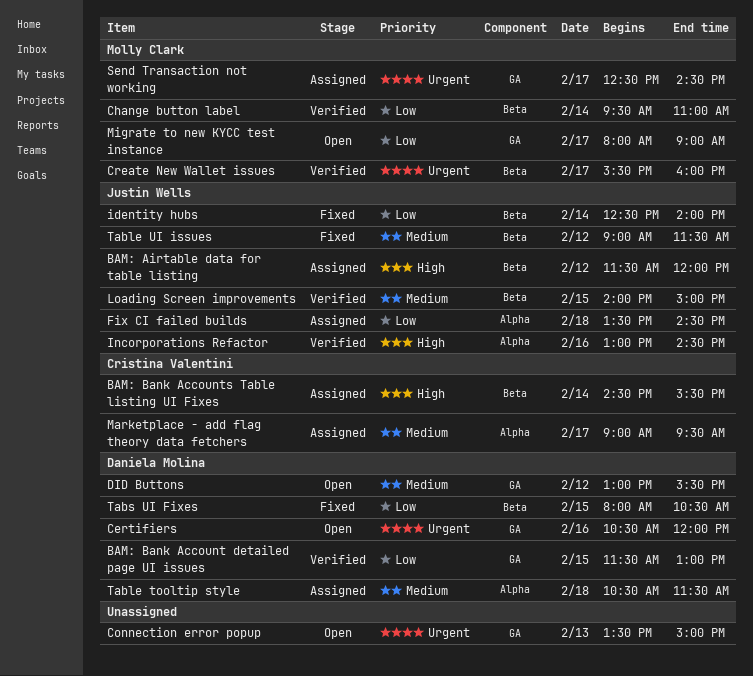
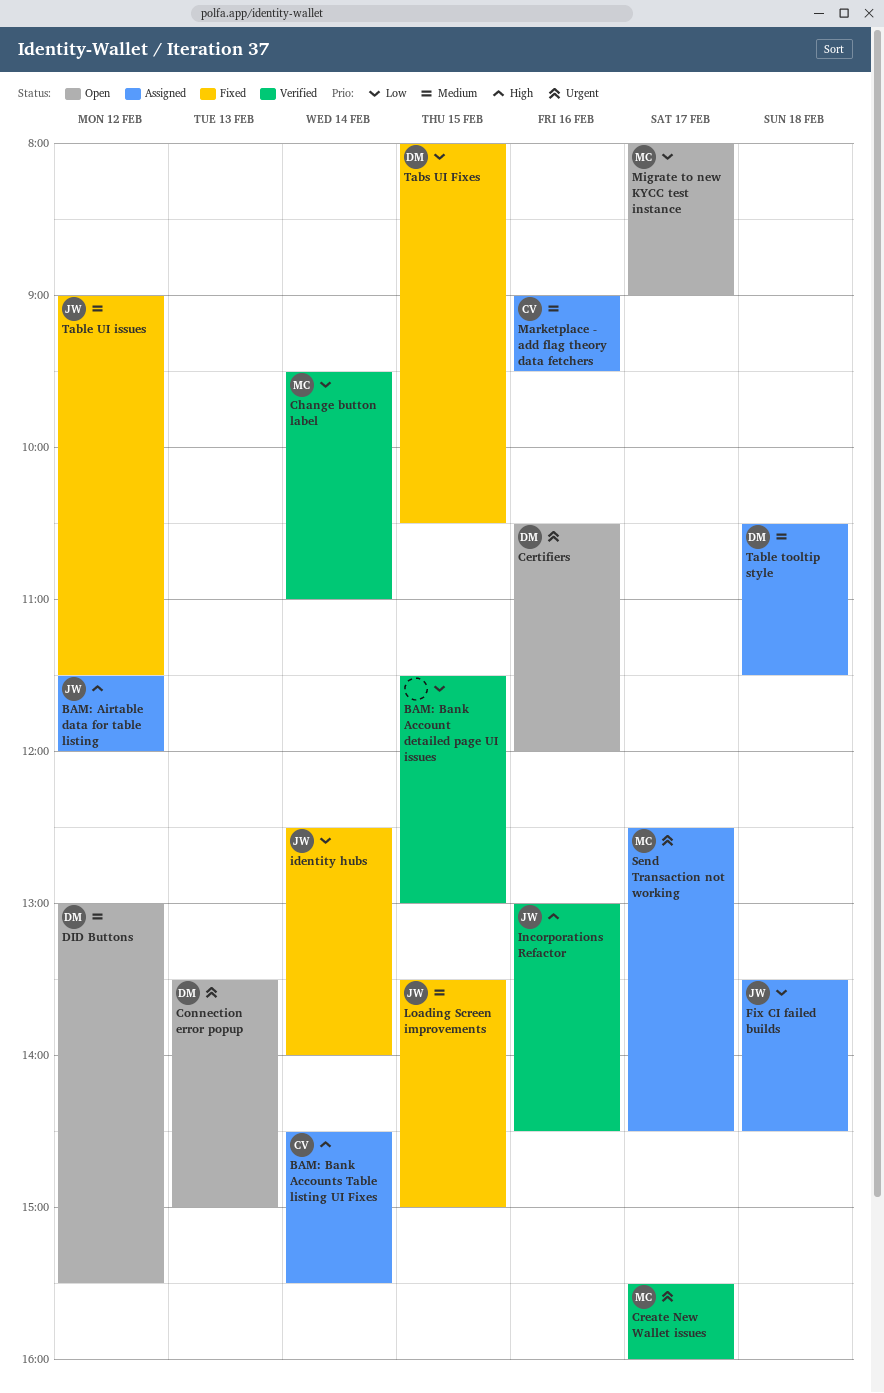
BAM: Bank Account detailed page UI issues, owner: Daniela Molina -> none
Connection error popup, owner: none -> Daniela Molina
Loading Screen improvements, status: Verified -> Fixed
Loading Screen improvements, begins: 14:00 -> 13:30
Marketplace - add flag theory data fetchers, day: Feb 17 -> Feb 16

